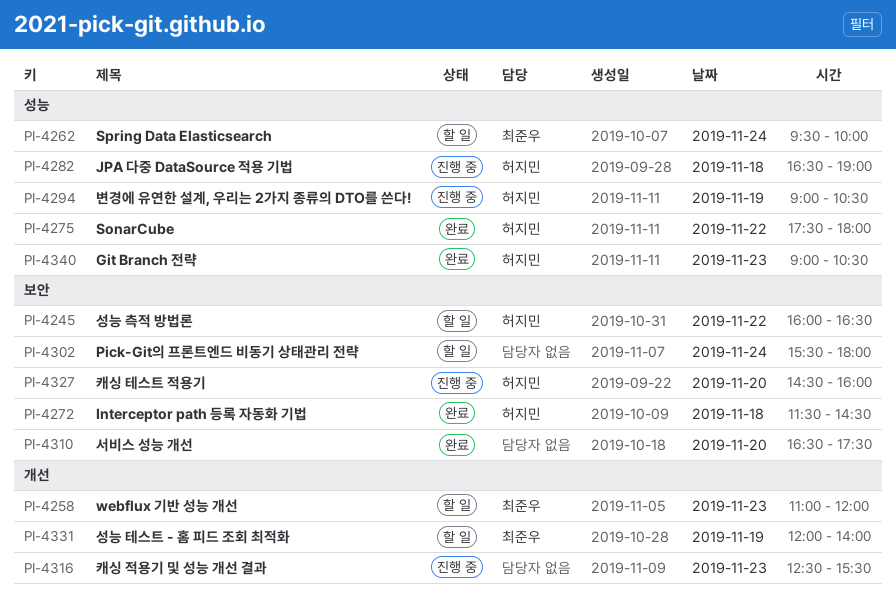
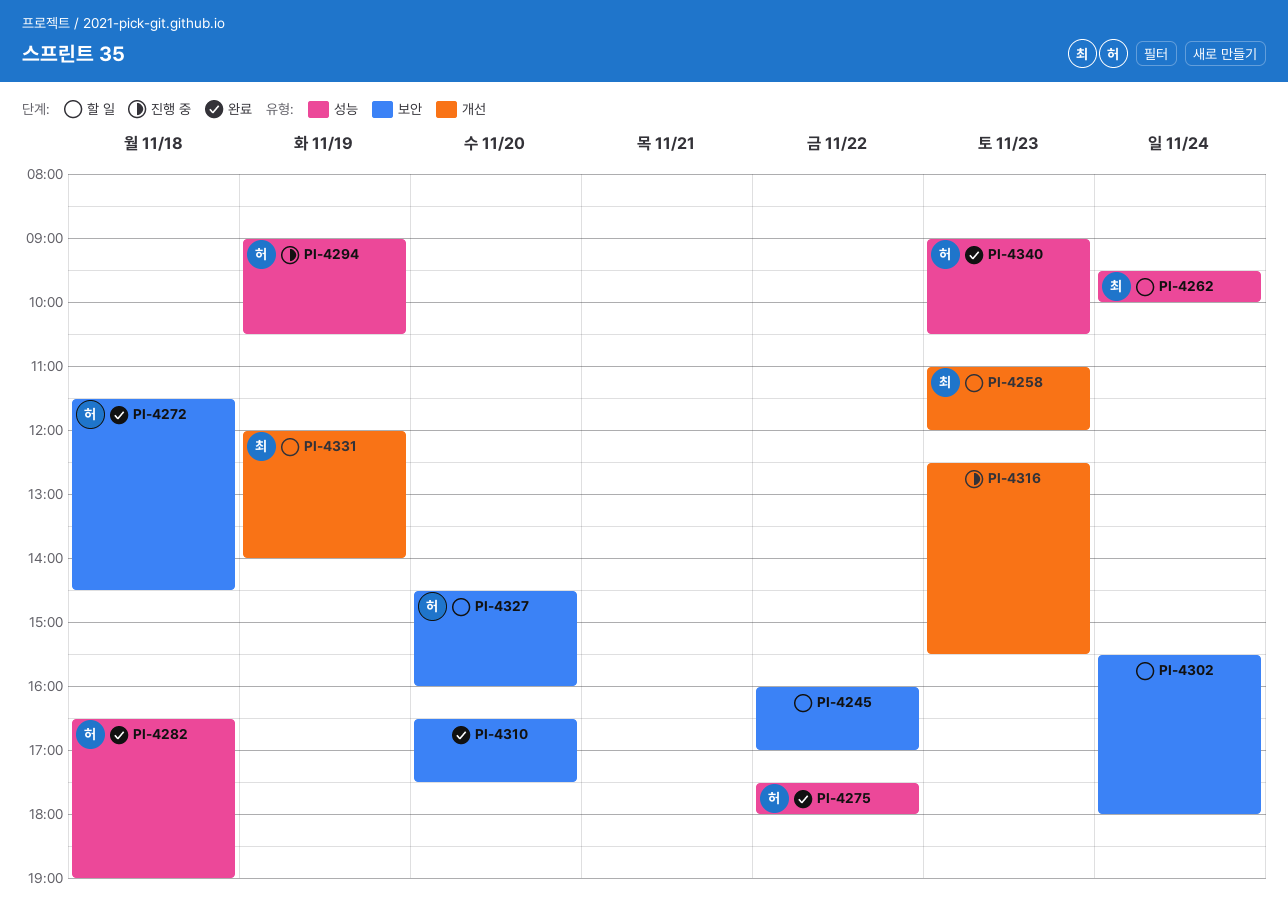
PI-4245, owner: 허지민 -> none
PI-4245, ends: 16:30 -> 17:00
PI-4282, status: 진행 중 -> 완료
PI-4327, status: 진행 중 -> 할 일

